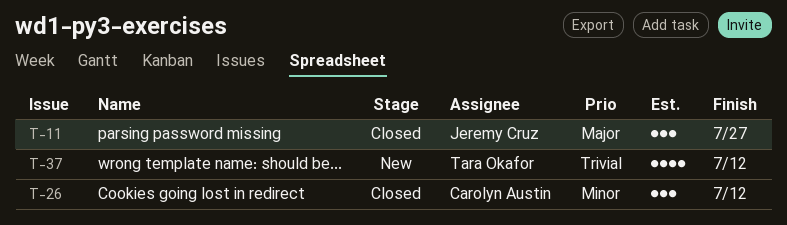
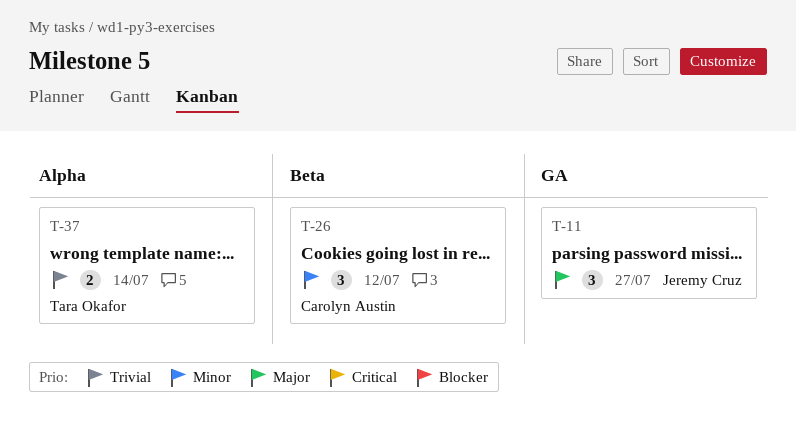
T-37, estimate: 4 -> 2
T-37, due: Jul 12 -> Jul 14

